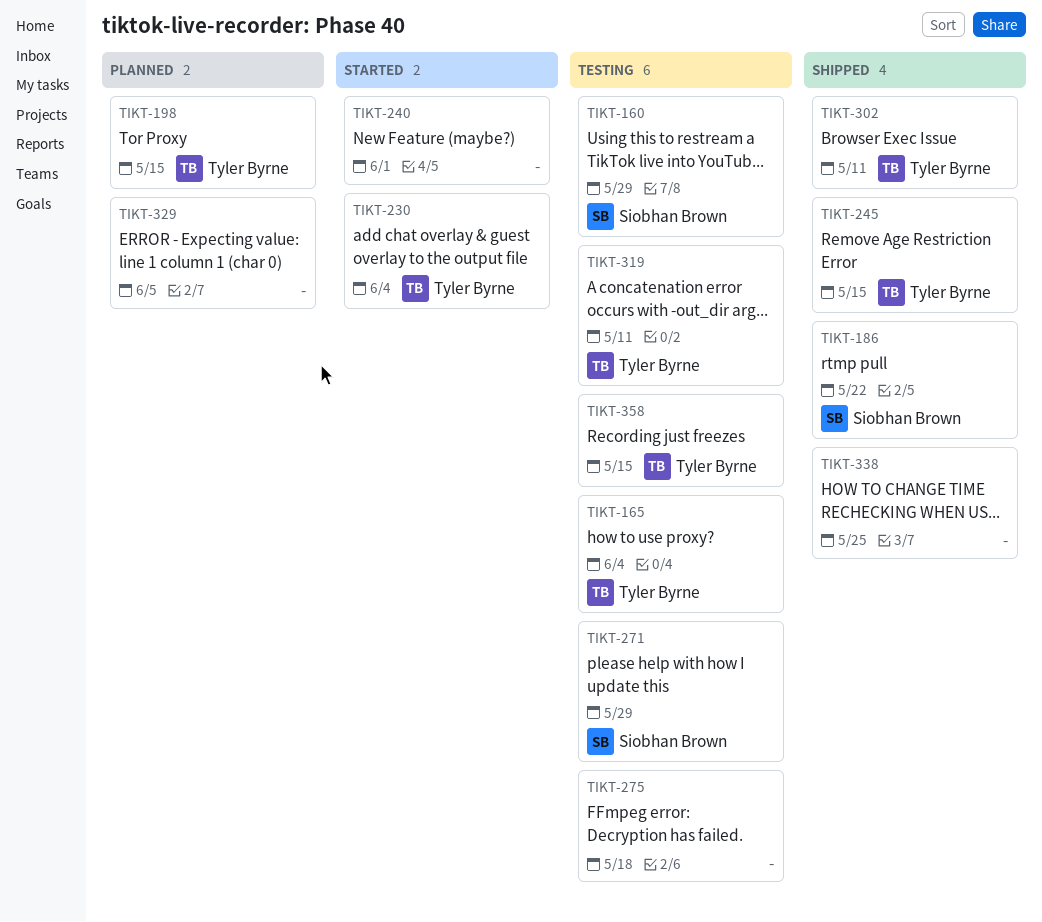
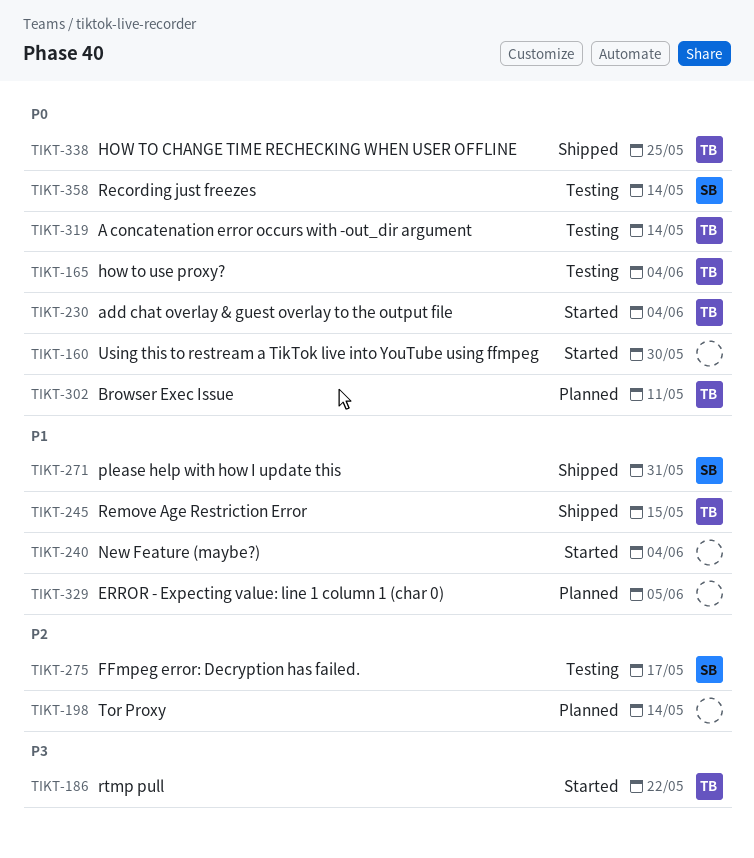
TIKT-160, status: Testing -> Started
TIKT-160, owner: Siobhan Brown -> none
TIKT-160, due: May 29 -> May 30
TIKT-186, status: Shipped -> Started
TIKT-186, owner: Siobhan Brown -> Tyler Byrne
TIKT-198, owner: Tyler Byrne -> none
TIKT-198, due: May 15 -> May 14
TIKT-240, due: Jun 1 -> Jun 4
TIKT-271, status: Testing -> Shipped
TIKT-271, due: May 29 -> May 31
TIKT-275, owner: none -> Siobhan Brown
TIKT-275, due: May 18 -> May 17
TIKT-302, status: Shipped -> Planned
TIKT-319, due: May 11 -> May 14
TIKT-338, owner: none -> Tyler Byrne
TIKT-358, owner: Tyler Byrne -> Siobhan Brown
TIKT-358, due: May 15 -> May 14

